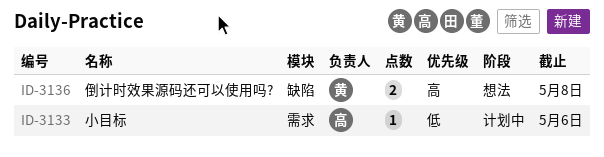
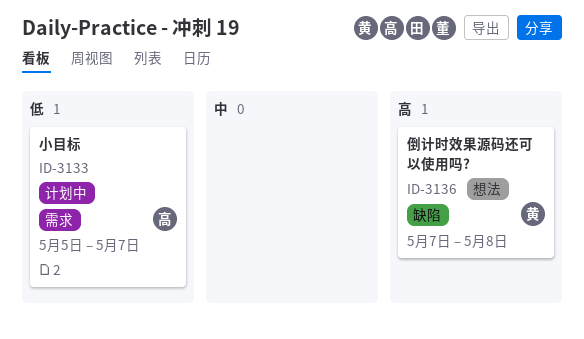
ID-3133, due: May 6 -> May 7

